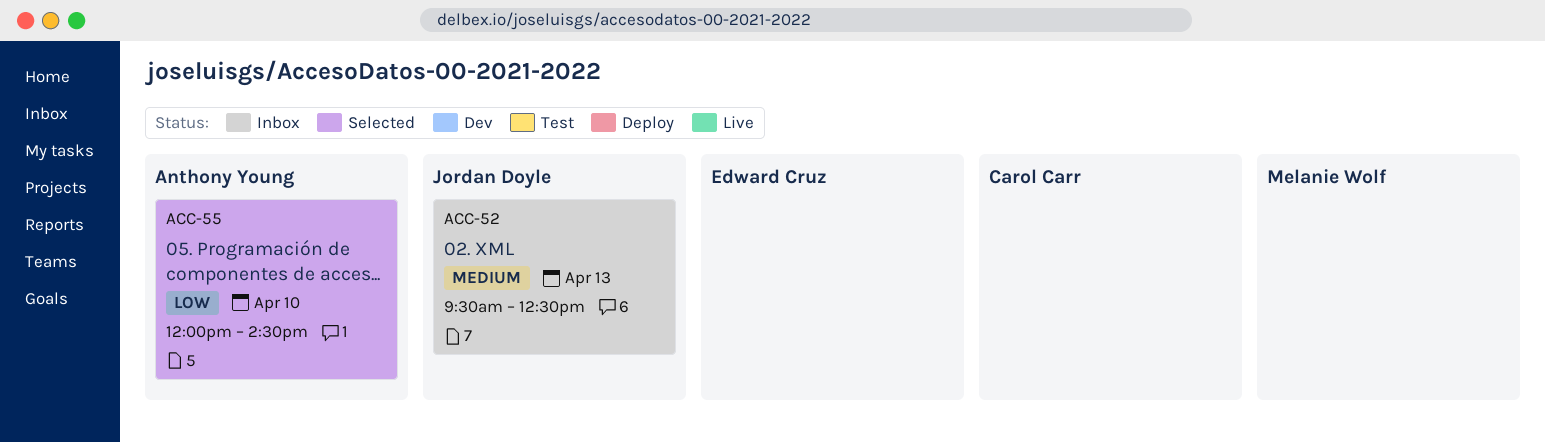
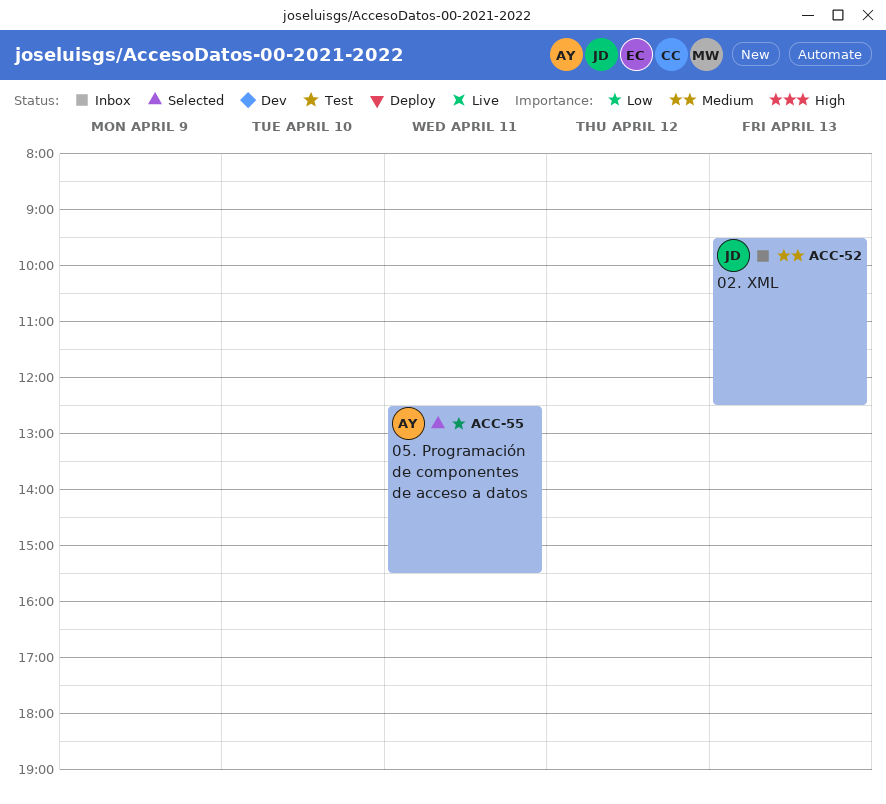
ACC-55, day: Apr 10 -> Apr 11
ACC-55, begins: 12:00 -> 12:30
ACC-55, ends: 14:30 -> 15:30

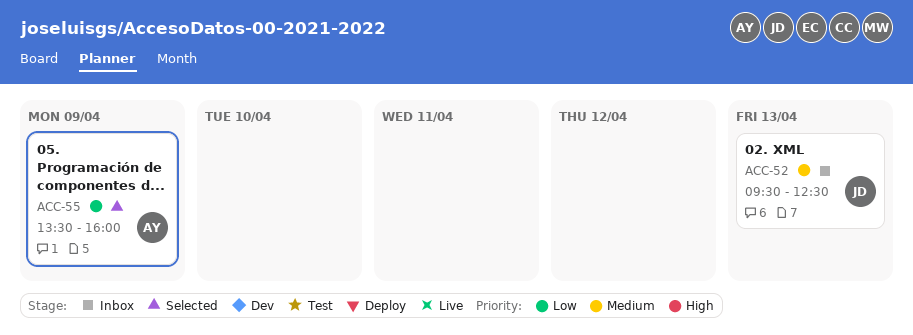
ACC-55, day: Apr 11 -> Apr 9
ACC-55, begins: 12:30 -> 13:30
ACC-55, ends: 15:30 -> 16:00

